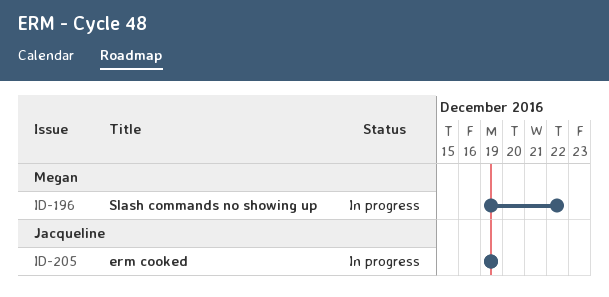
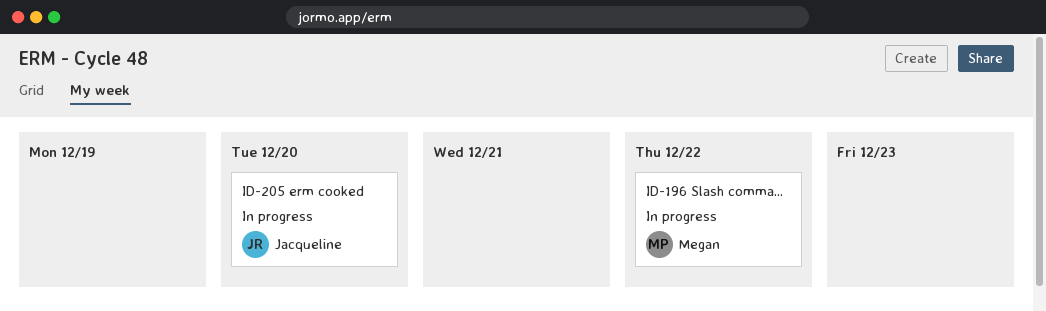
ID-205, due: Dec 19 -> Dec 20

